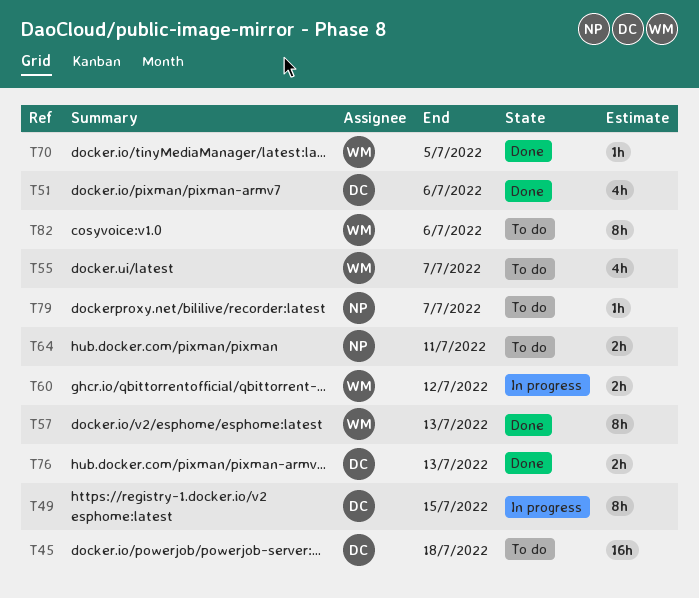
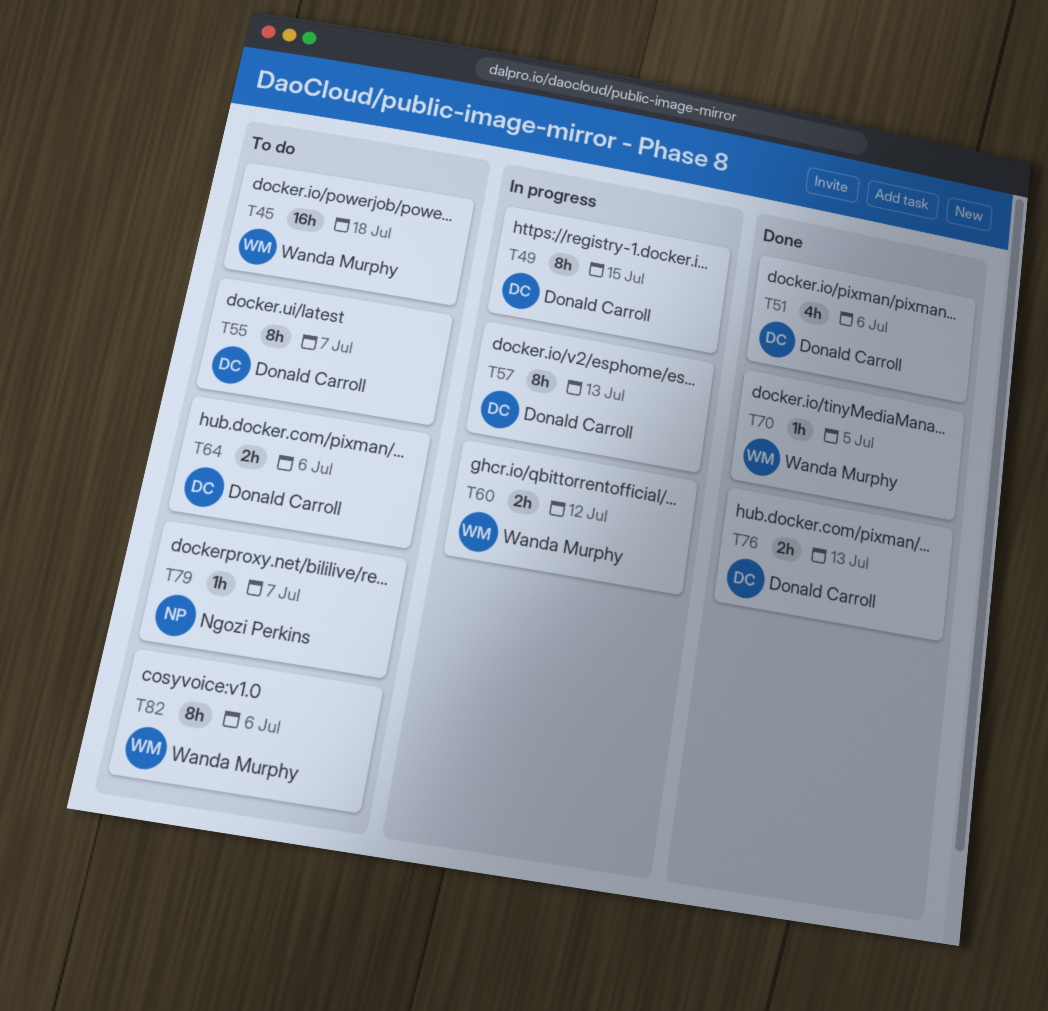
T45, owner: Donald Carroll -> Wanda Murphy
T55, owner: Wanda Murphy -> Donald Carroll
T55, estimate: 4h -> 8h
T57, status: Done -> In progress
T57, owner: Wanda Murphy -> Donald Carroll
T64, owner: Ngozi Perkins -> Donald Carroll
T64, due: Jul 11 -> Jul 6

